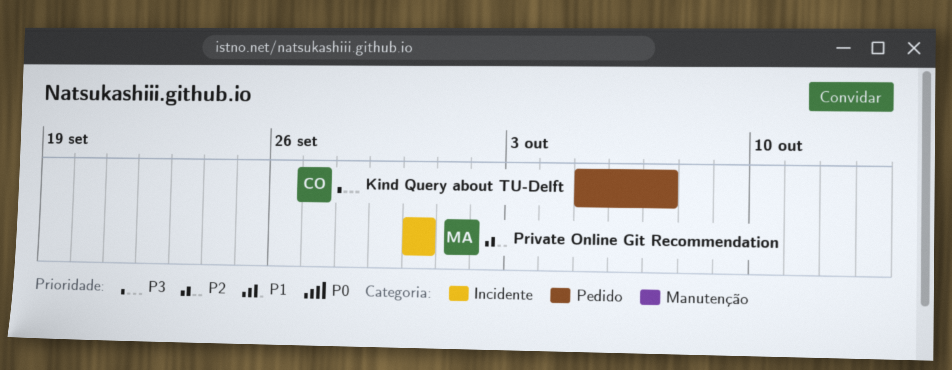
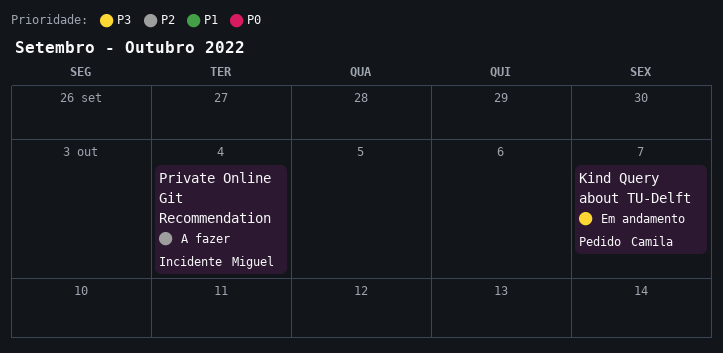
Private Online Git Recommendation, due: Sep 30 -> Oct 4

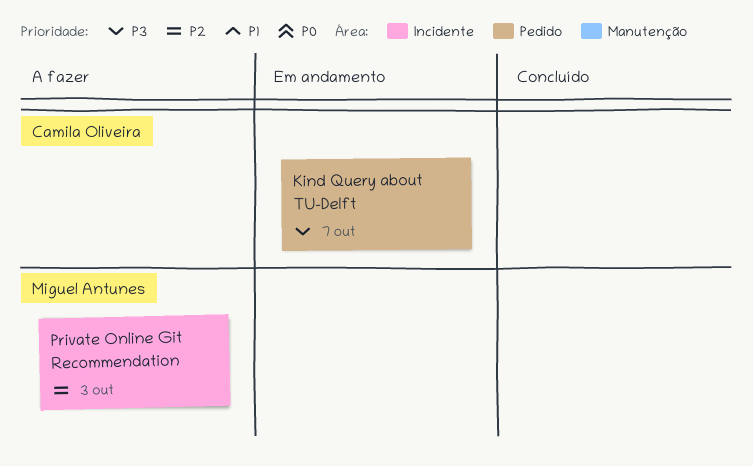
Private Online Git Recommendation, due: Oct 4 -> Oct 3

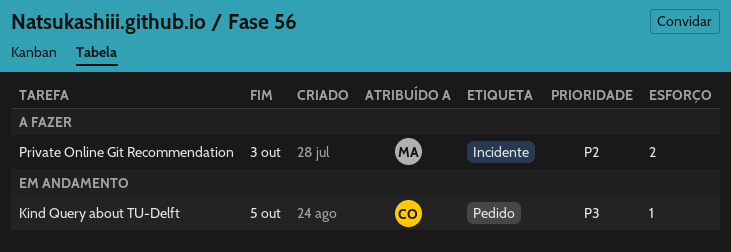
Kind Query about TU-Delft, due: Oct 7 -> Oct 5

